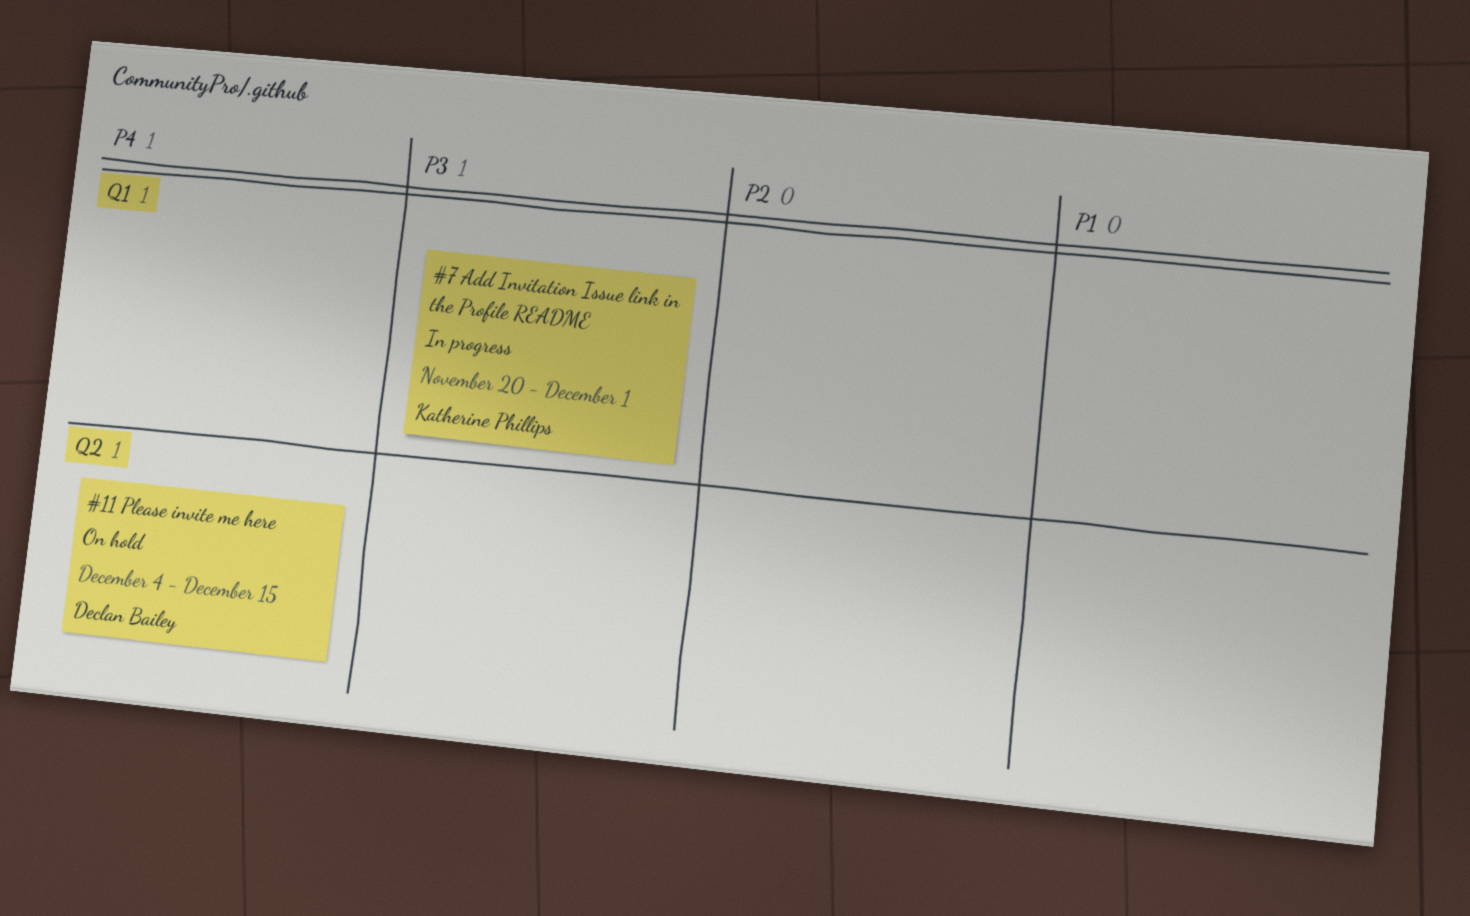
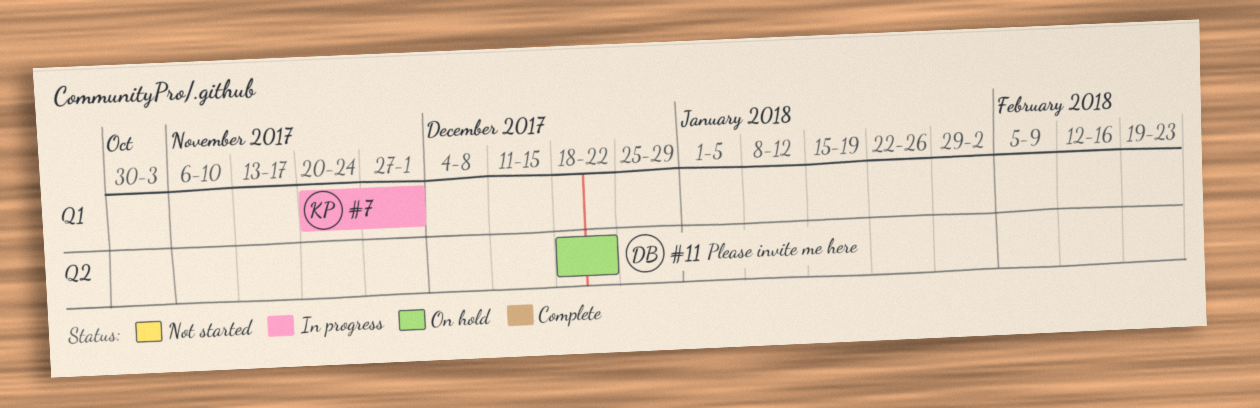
#11, start: Dec 4 -> Dec 18
#11, due: Dec 15 -> Dec 22

